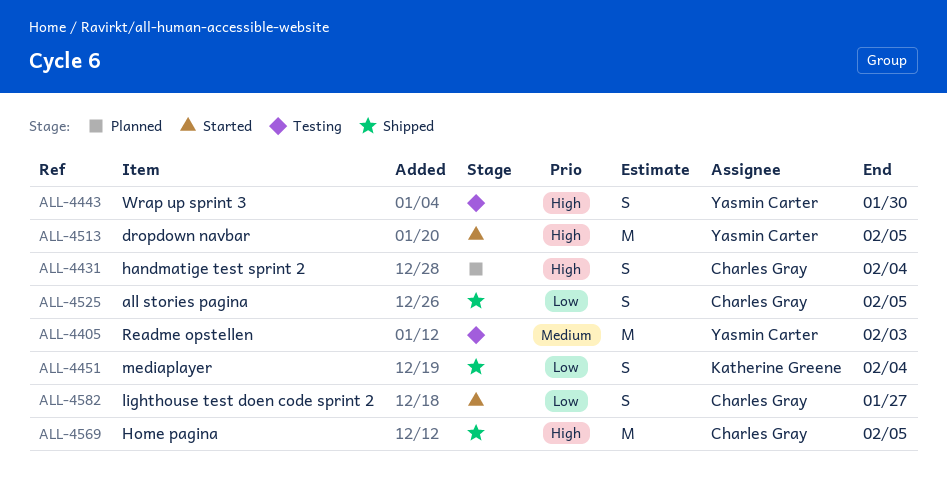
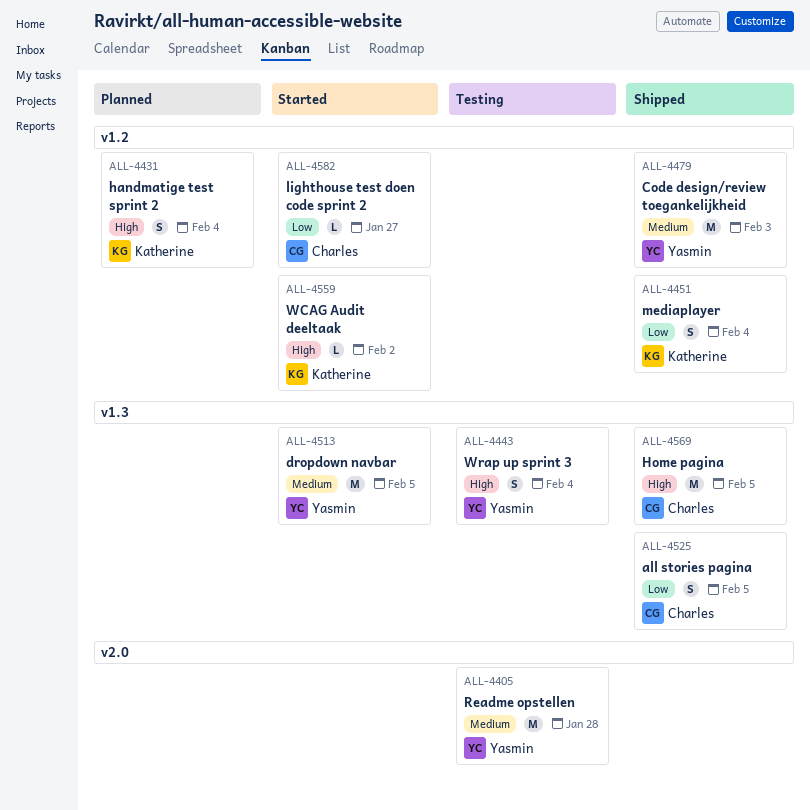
ALL-4405, due: Feb 3 -> Jan 28
ALL-4431, owner: Charles Gray -> Katherine Greene
ALL-4443, due: Jan 30 -> Feb 4
ALL-4479: none -> present
ALL-4513, priority: High -> Medium
ALL-4559: none -> present
ALL-4582, estimate: S -> L

